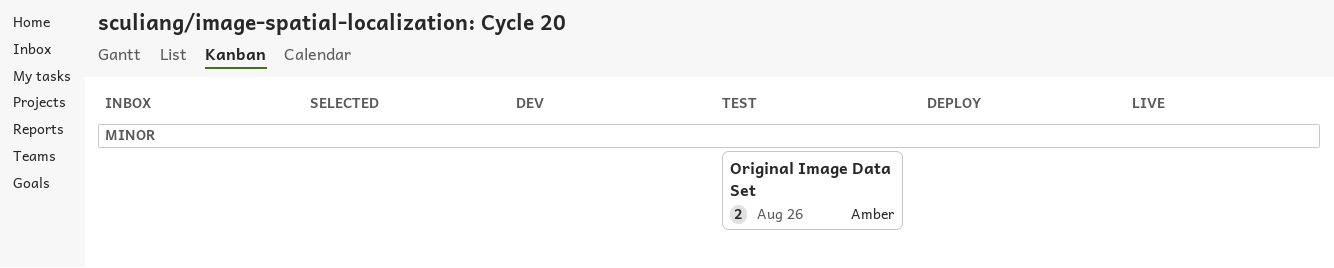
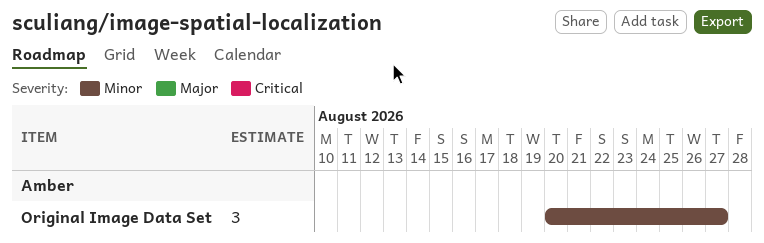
Original Image Data Set, estimate: 2 -> 3
Original Image Data Set, due: Aug 26 -> Aug 27

